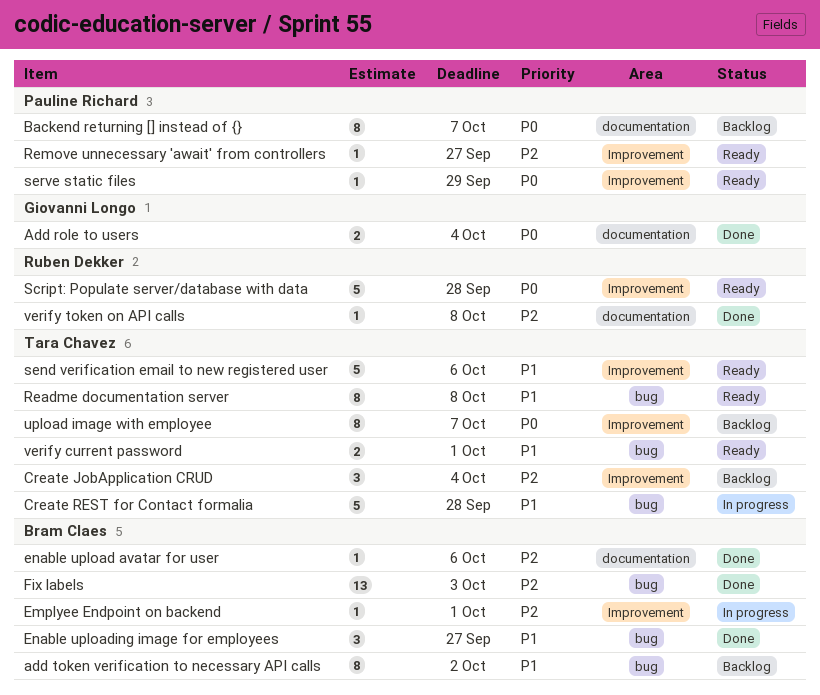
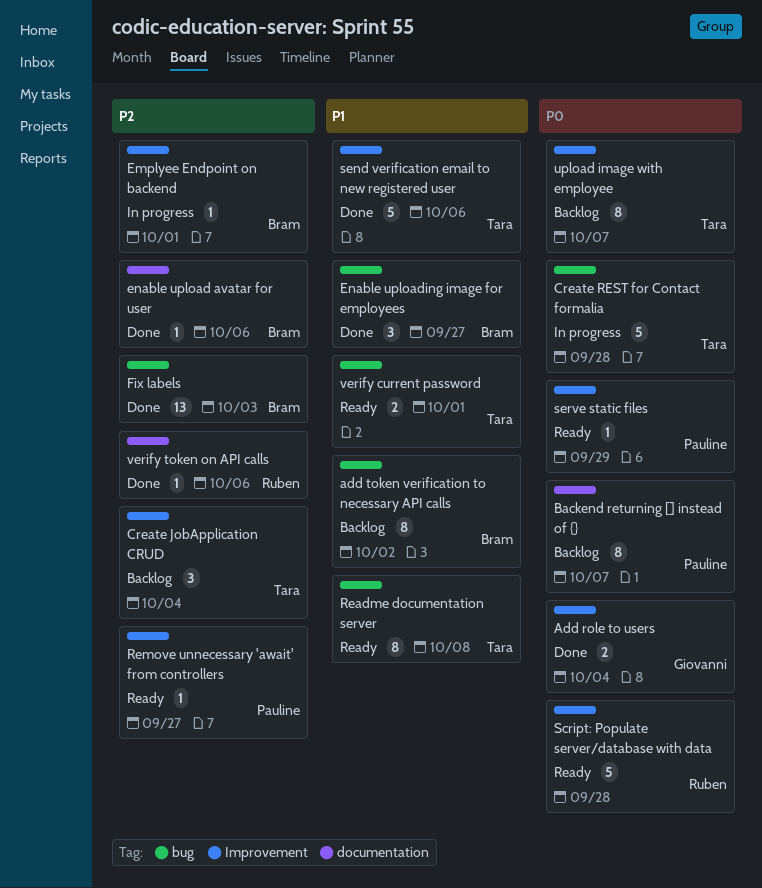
Add role to users, label: documentation -> Improvement
Create REST for Contact formalia, priority: P1 -> P0
send verification email to new registered user, status: Ready -> Done
verify token on API calls, due: Oct 8 -> Oct 6

